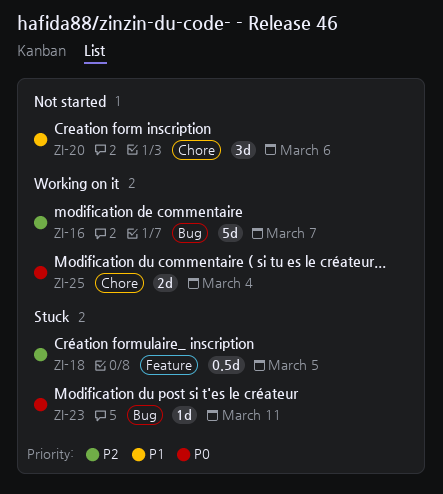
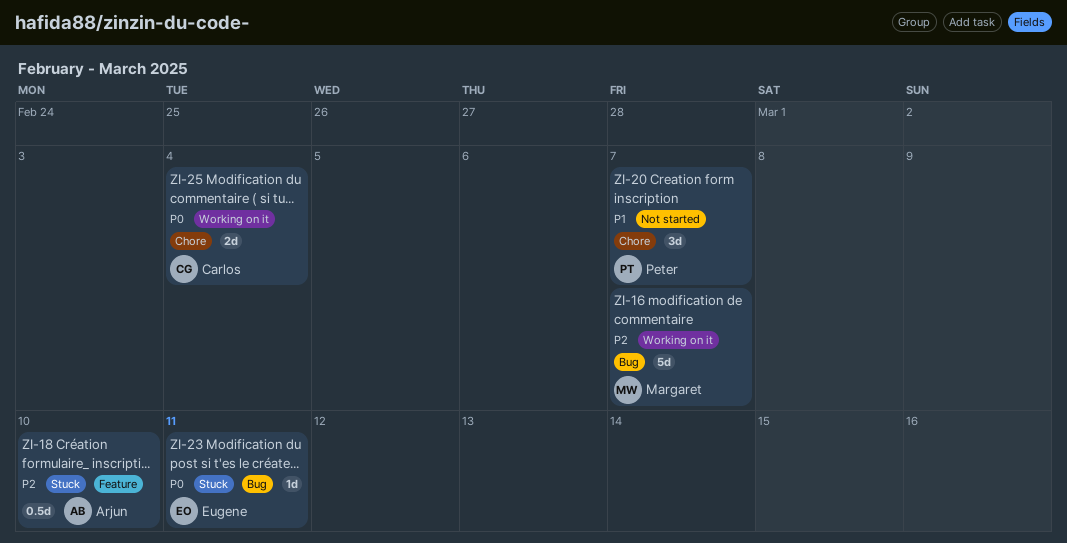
ZI-18, due: Mar 5 -> Mar 10
ZI-20, due: Mar 6 -> Mar 7

